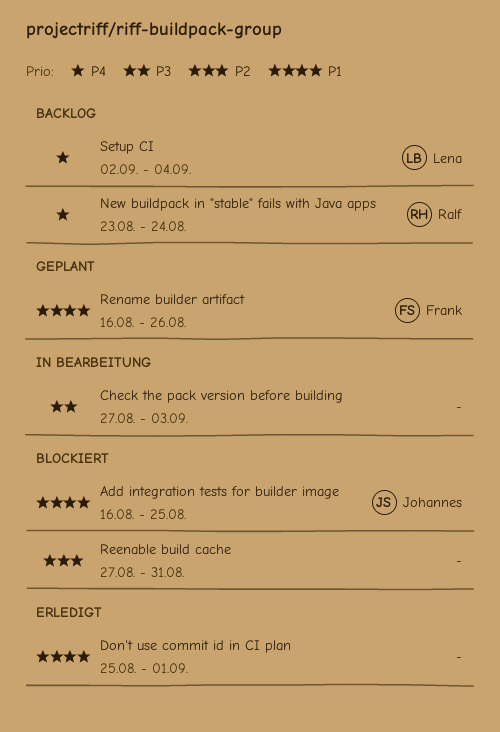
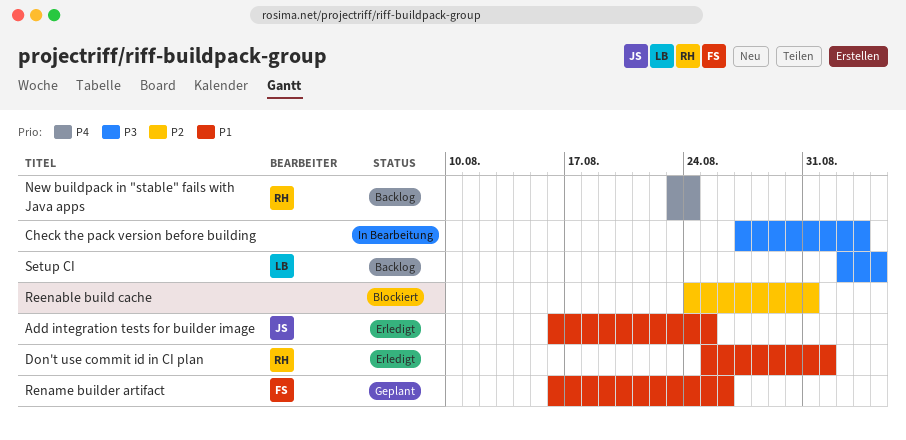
Add integration tests for builder image, status: Blockiert -> Erledigt
Don't use commit id in CI plan, owner: none -> Ralf
Reenable build cache, start: Aug 27 -> Aug 24
Setup CI, priority: P4 -> P3

